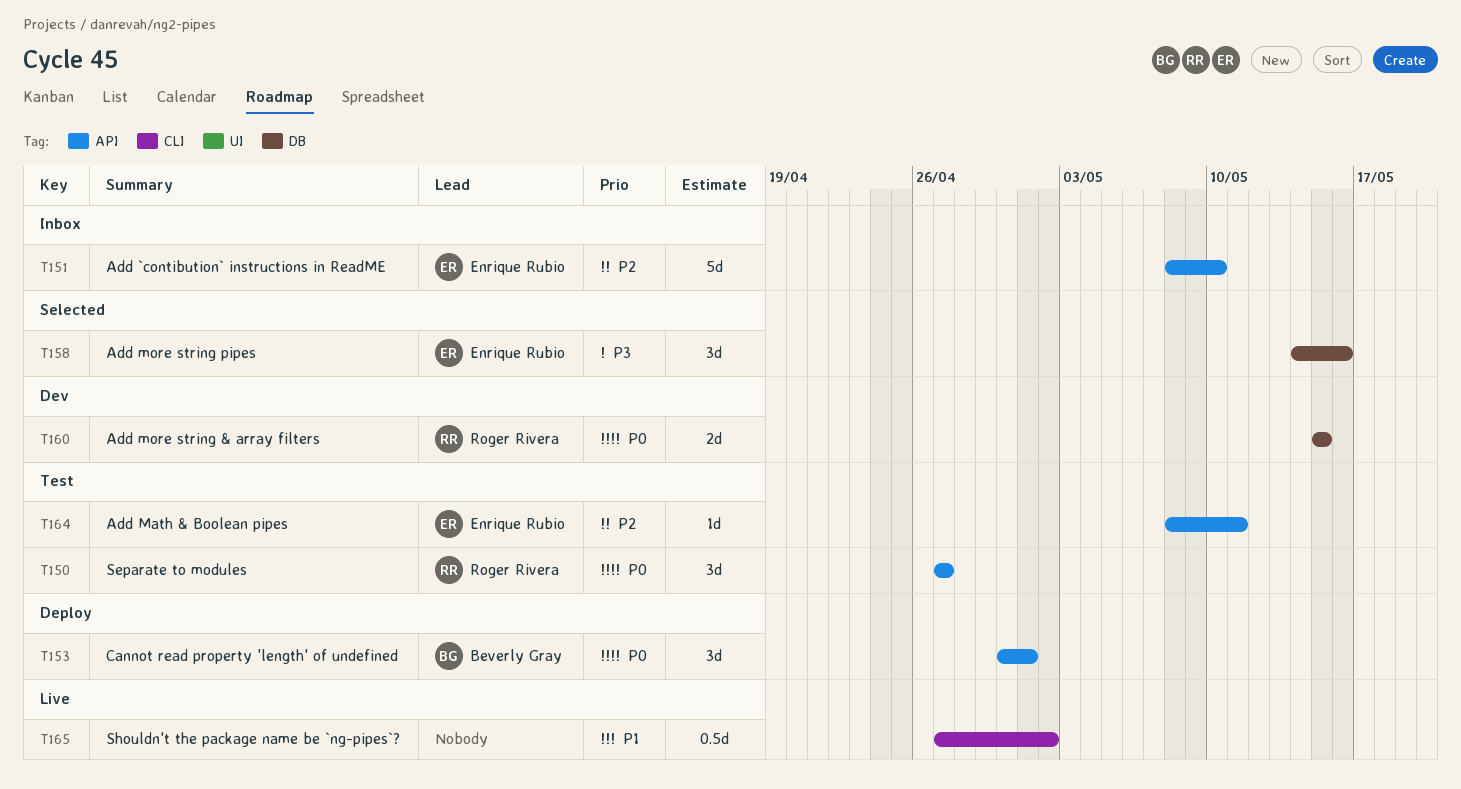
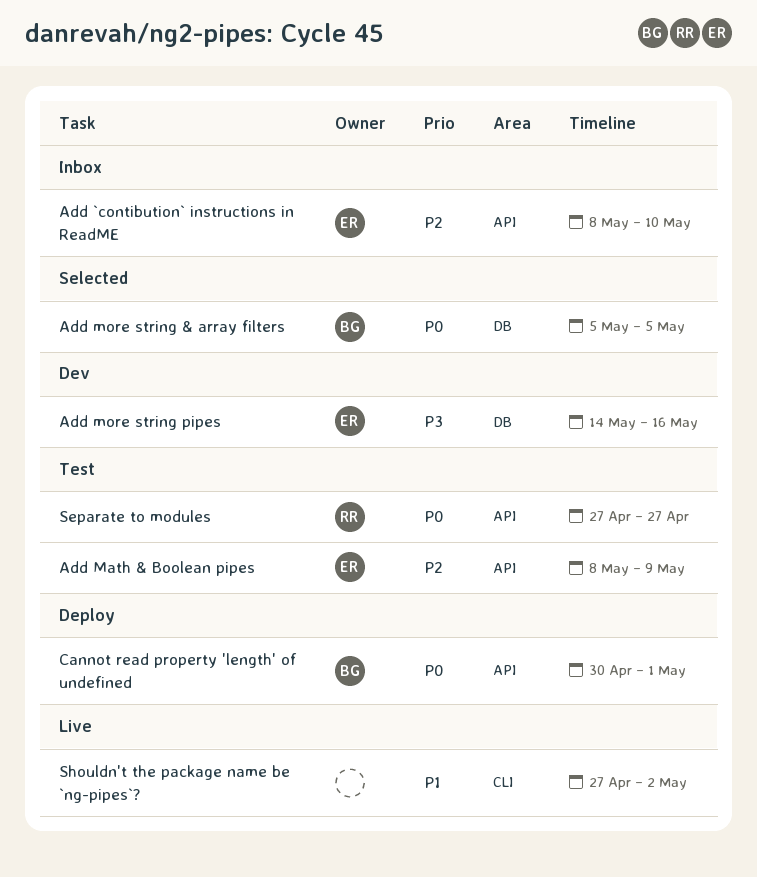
Add Math & Boolean pipes, due: May 11 -> May 9
Add more string & array filters, status: Dev -> Selected
Add more string & array filters, owner: Roger Rivera -> Beverly Gray
Add more string & array filters, start: May 15 -> May 5
Add more string & array filters, due: May 15 -> May 5
Add more string pipes, status: Selected -> Dev

